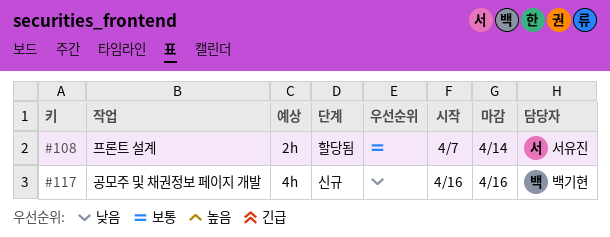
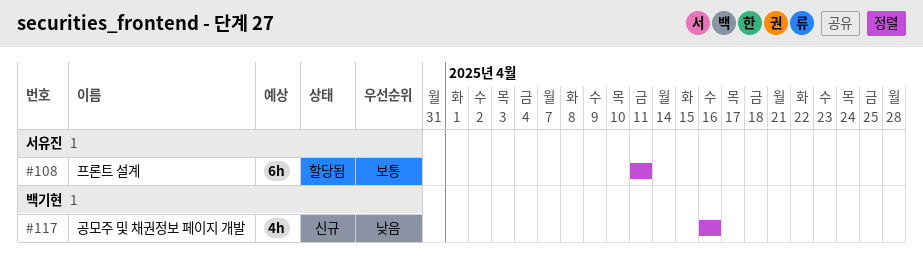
#108, estimate: 2h -> 6h
#108, start: Apr 7 -> Apr 11
#108, due: Apr 14 -> Apr 11

